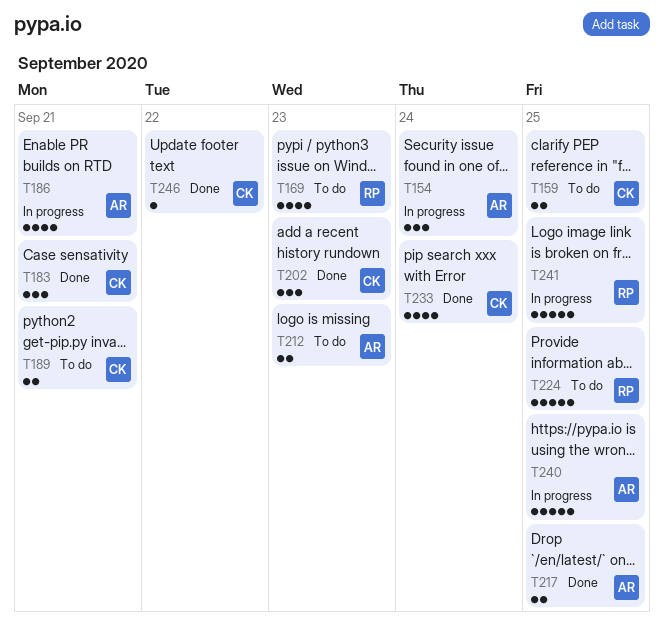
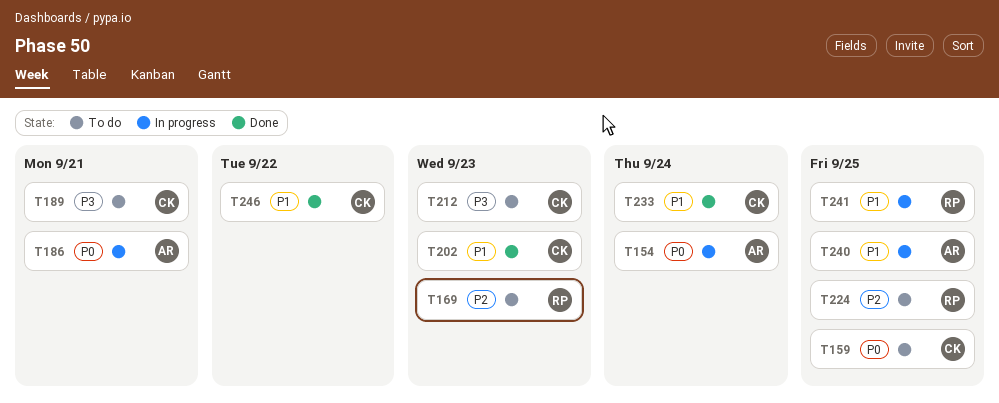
T183: present -> none
T212, owner: AR -> CK
T217: present -> none

